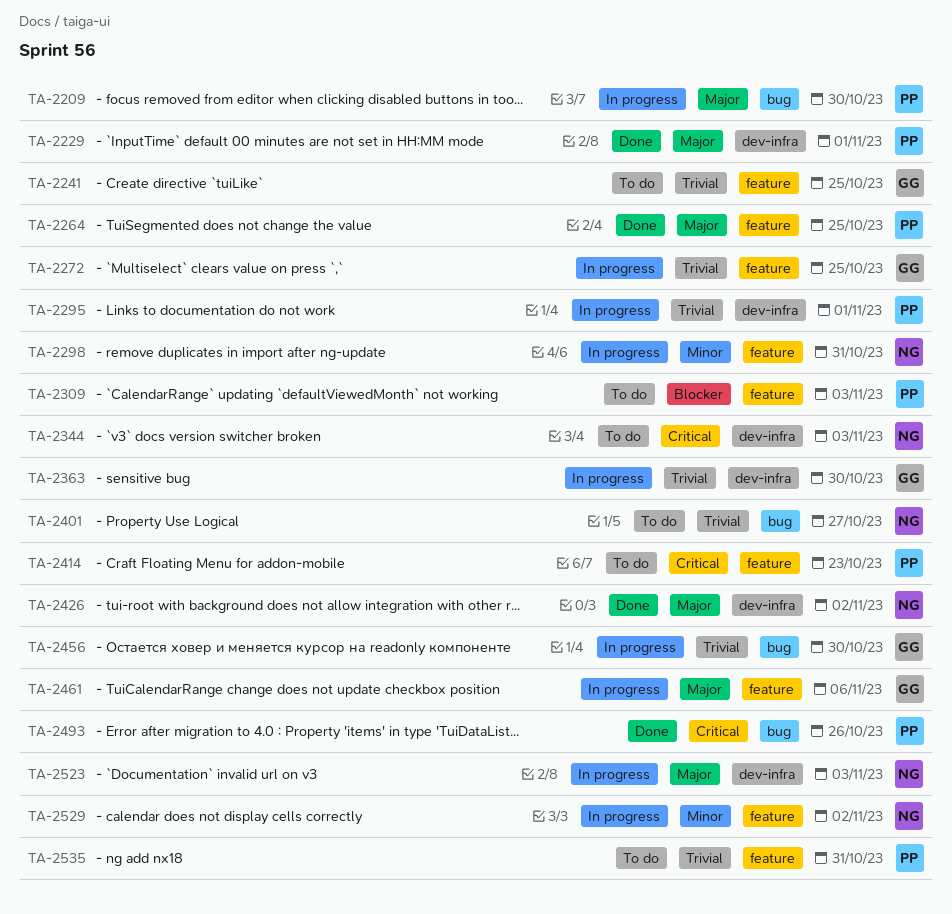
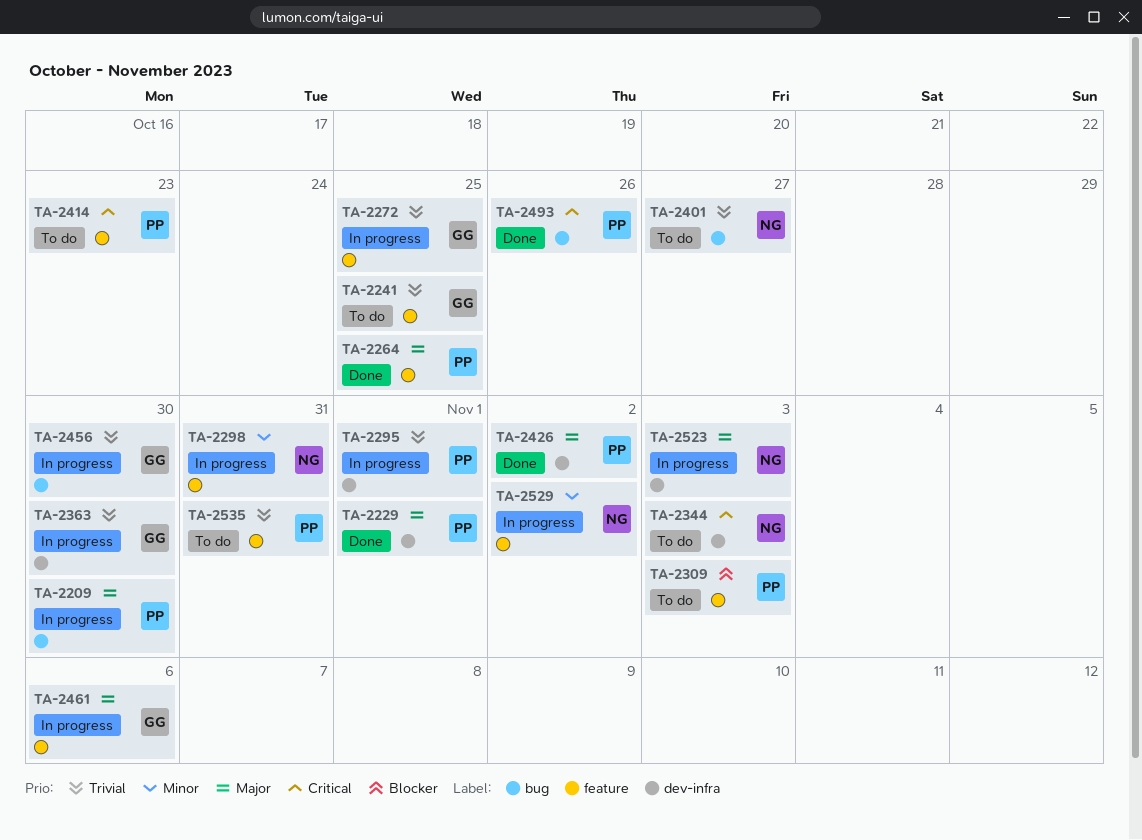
TA-2426, owner: NG -> PP

